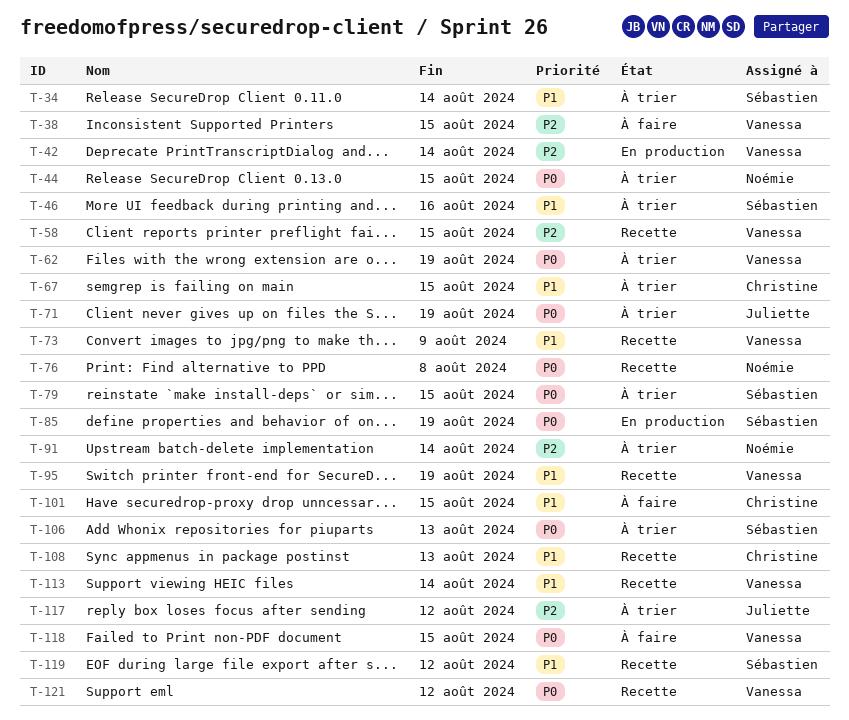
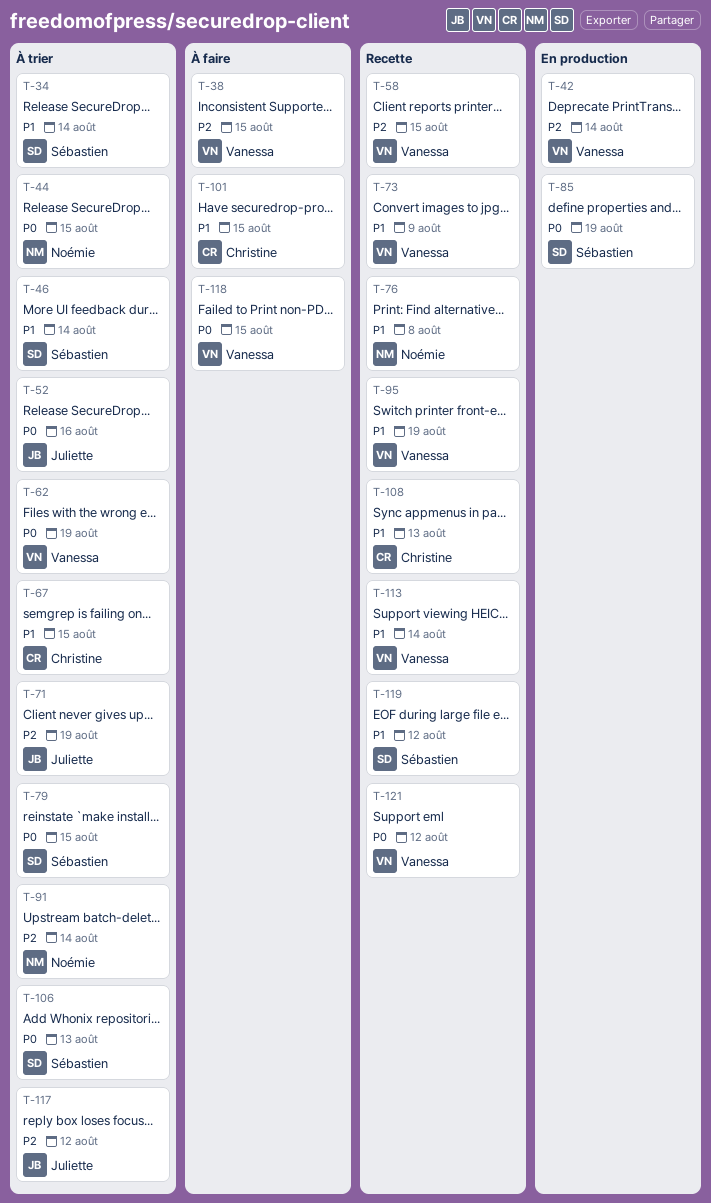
T-46, due: Aug 16 -> Aug 14
T-52: none -> present
T-71, priority: P0 -> P2
T-76, priority: P0 -> P1

